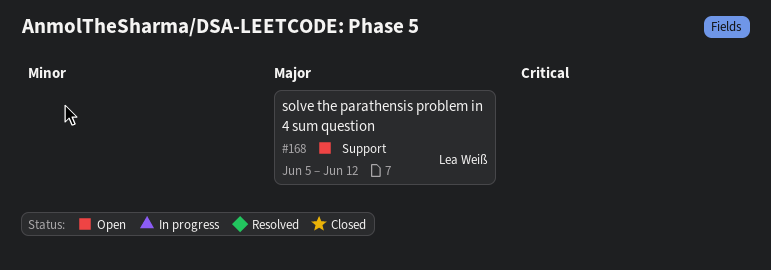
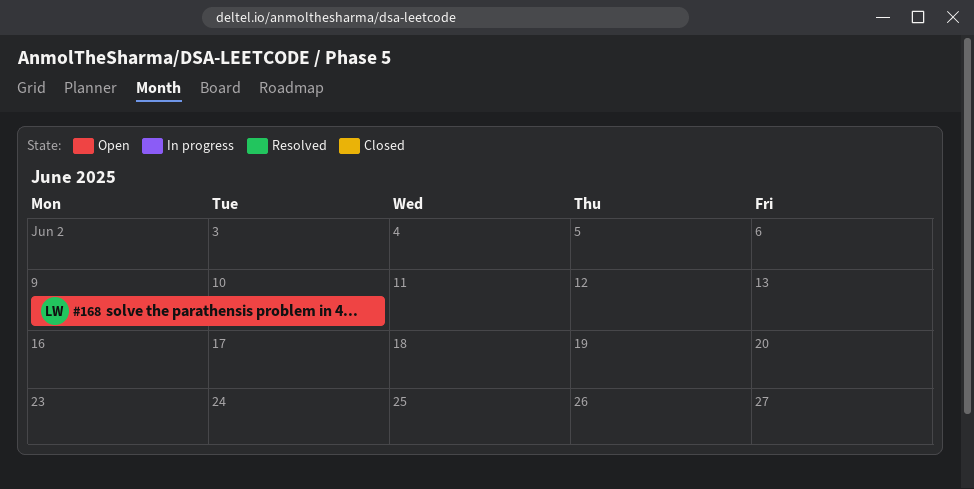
#168, start: Jun 5 -> Jun 9
#168, due: Jun 12 -> Jun 10

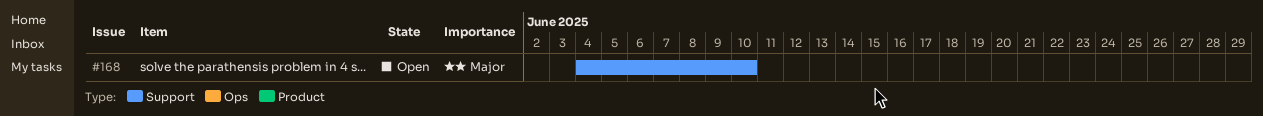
#168, start: Jun 9 -> Jun 4

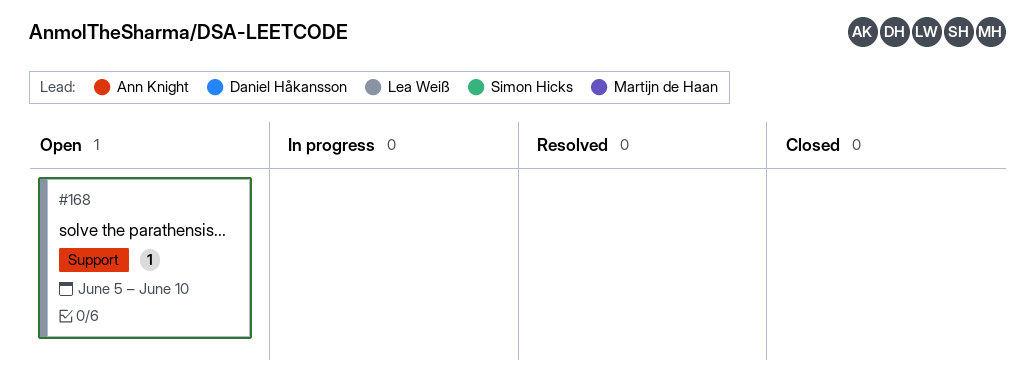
#168, start: Jun 4 -> Jun 5

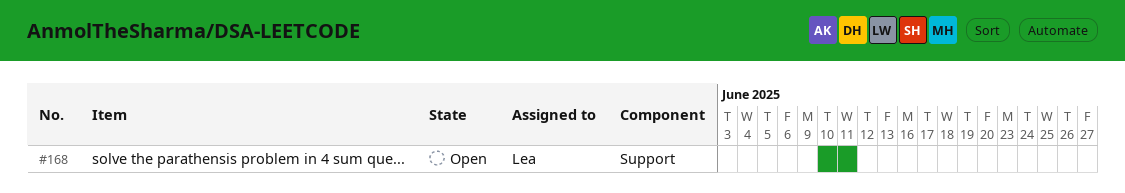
#168, start: Jun 5 -> Jun 10
#168, due: Jun 10 -> Jun 11

